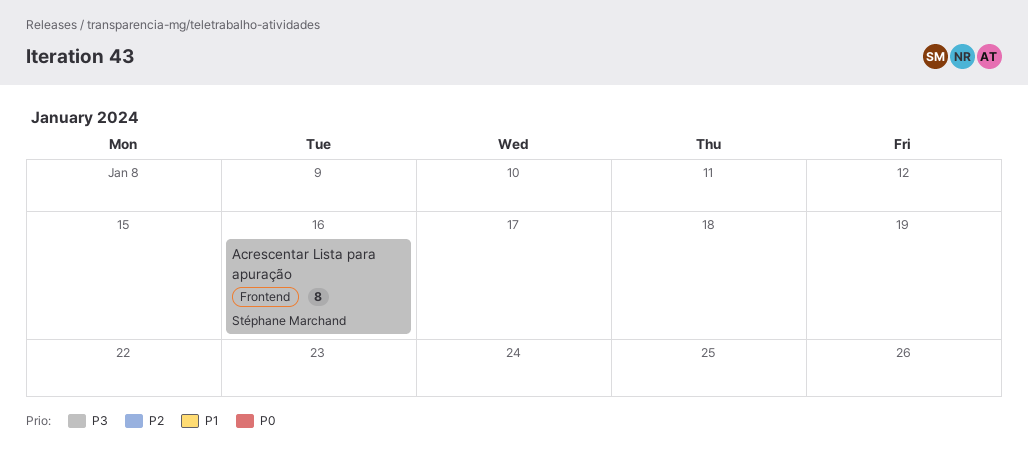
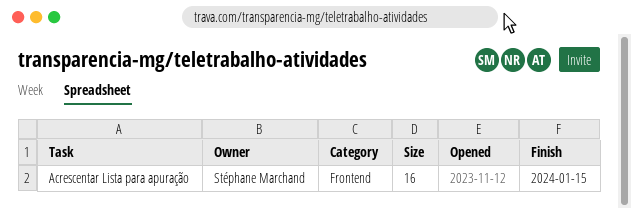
Acrescentar Lista para apuração, estimate: 8 -> 16
Acrescentar Lista para apuração, due: Jan 16 -> Jan 15

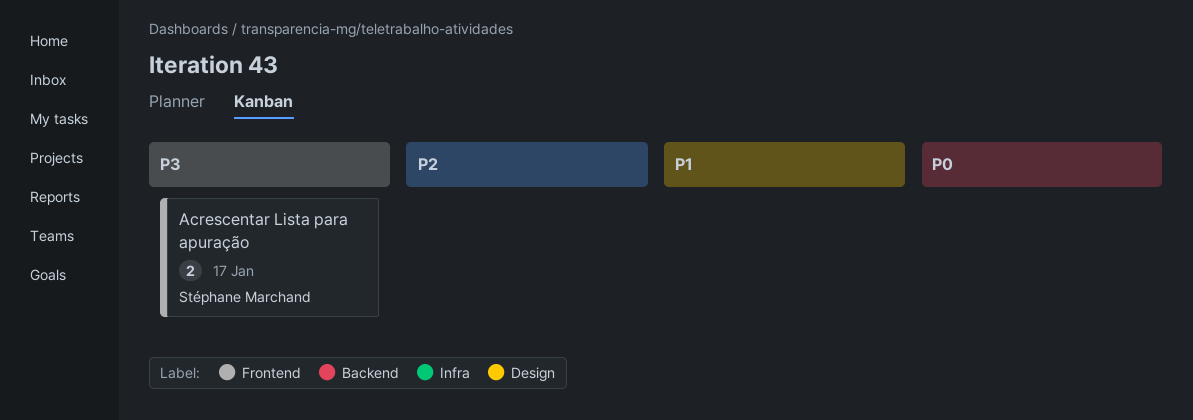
Acrescentar Lista para apuração, estimate: 16 -> 2
Acrescentar Lista para apuração, due: Jan 15 -> Jan 17

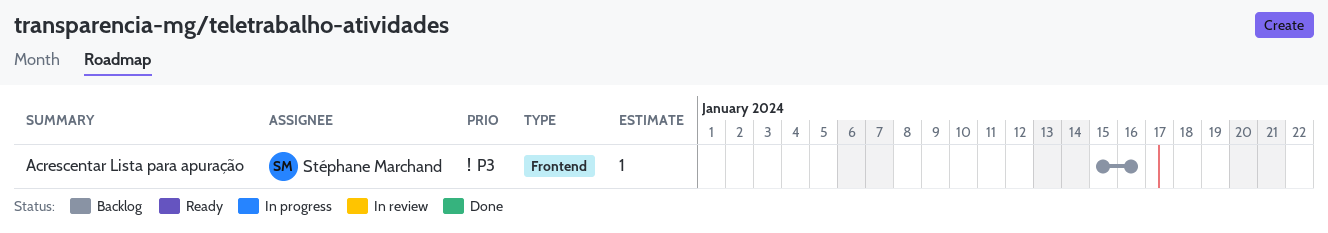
Acrescentar Lista para apuração, estimate: 2 -> 1
Acrescentar Lista para apuração, due: Jan 17 -> Jan 16

